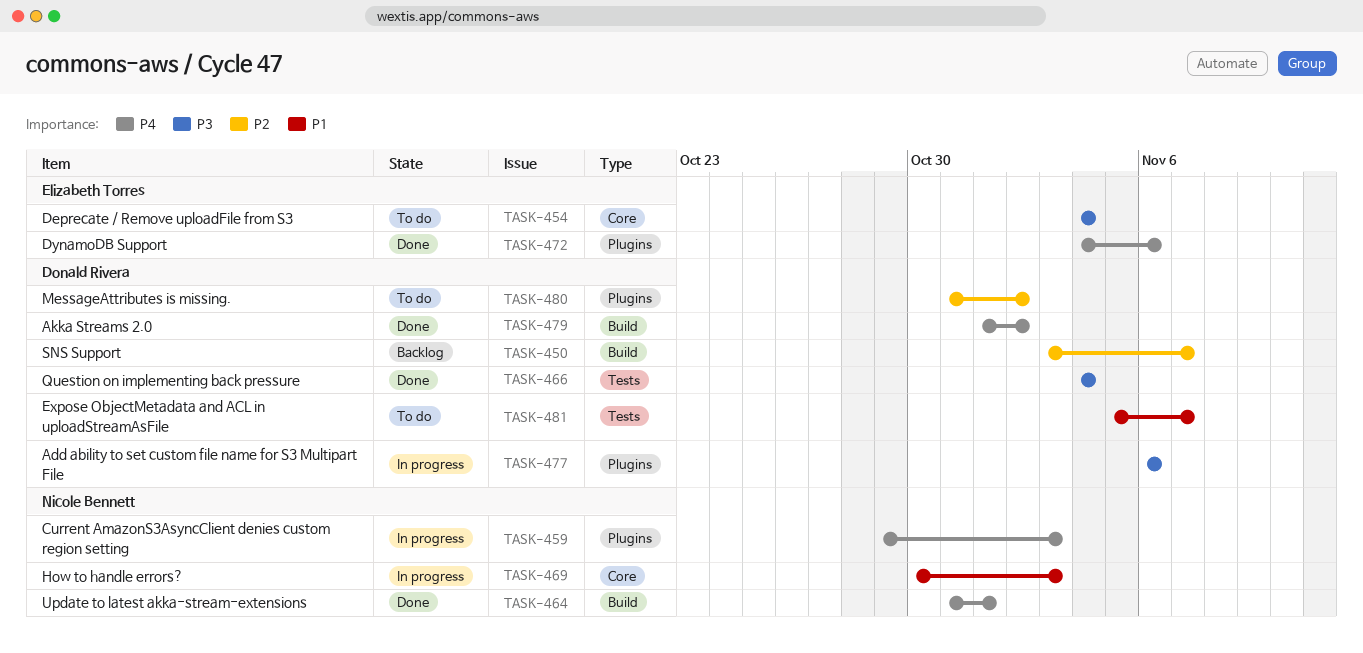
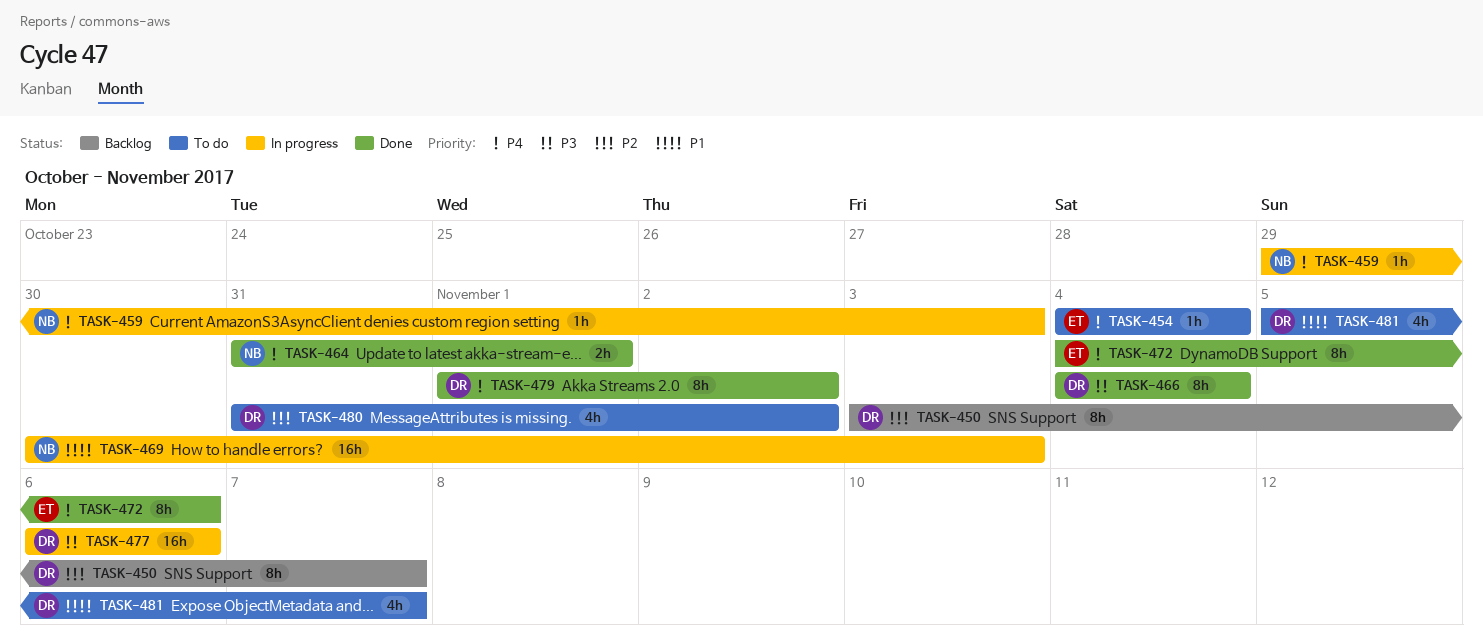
TASK-454, priority: P3 -> P4

